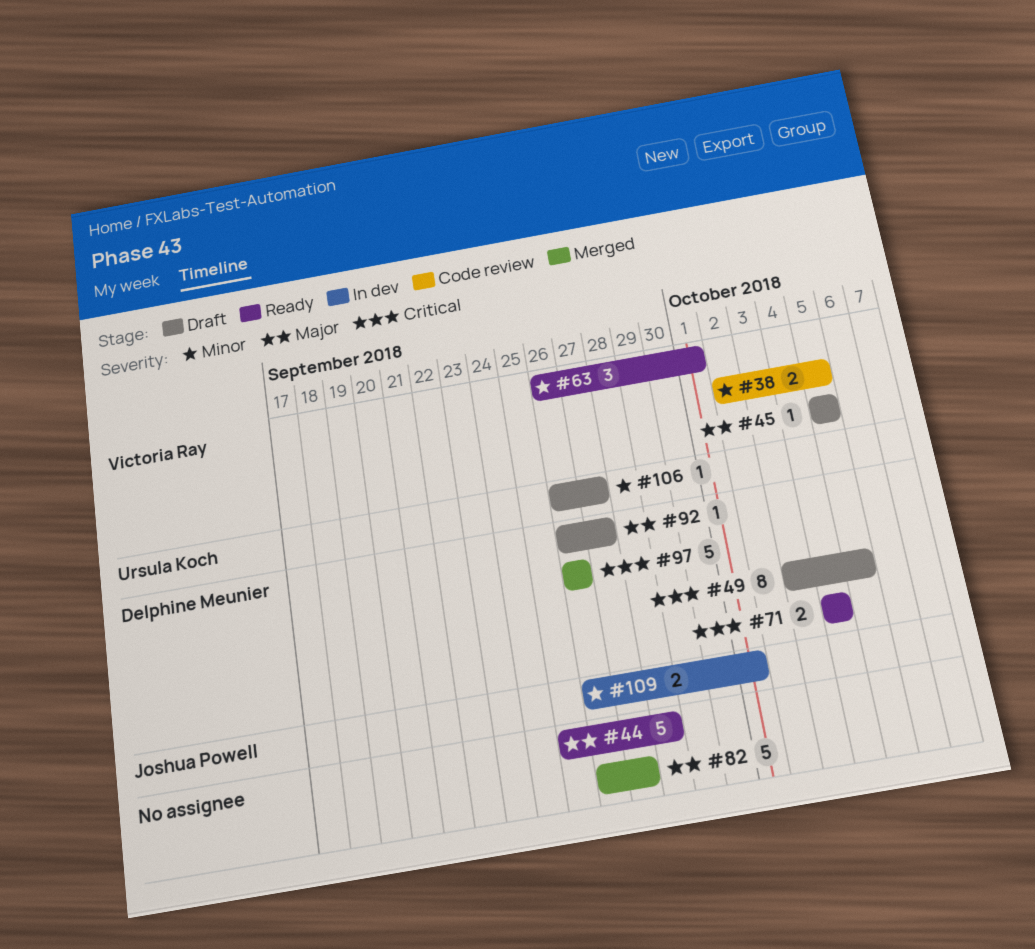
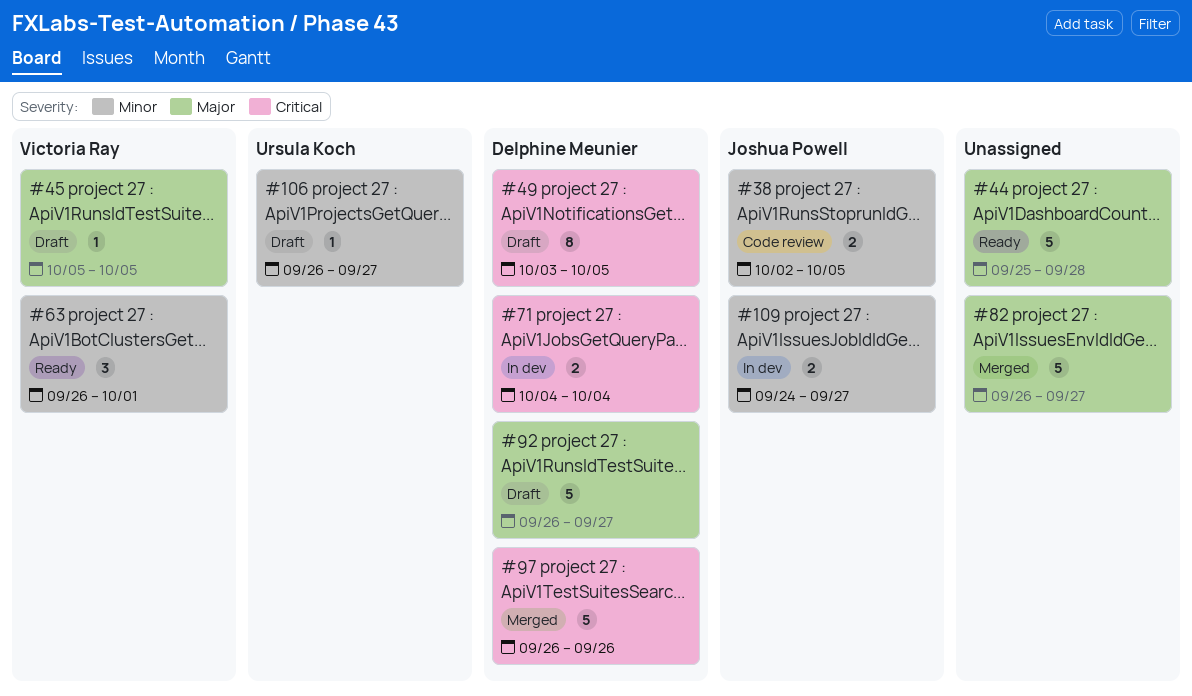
#38, owner: Victoria Ray -> Joshua Powell
#71, status: Ready -> In dev
#92, estimate: 1 -> 5
#109, start: Sep 26 -> Sep 24
#109, due: Oct 1 -> Sep 27

